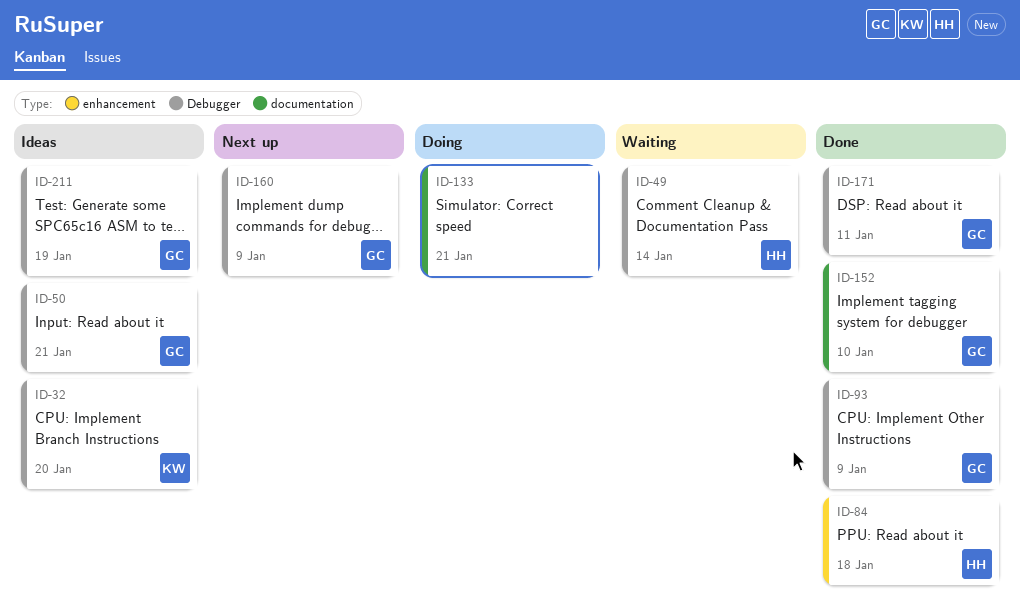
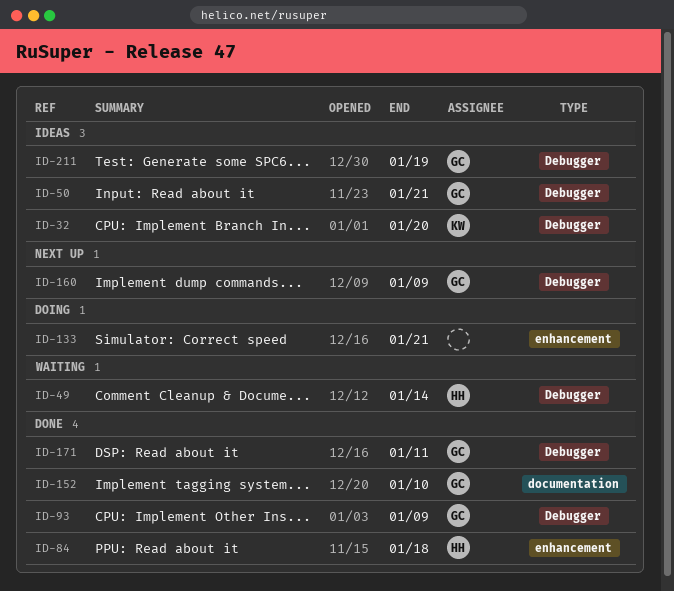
ID-133, label: documentation -> enhancement

